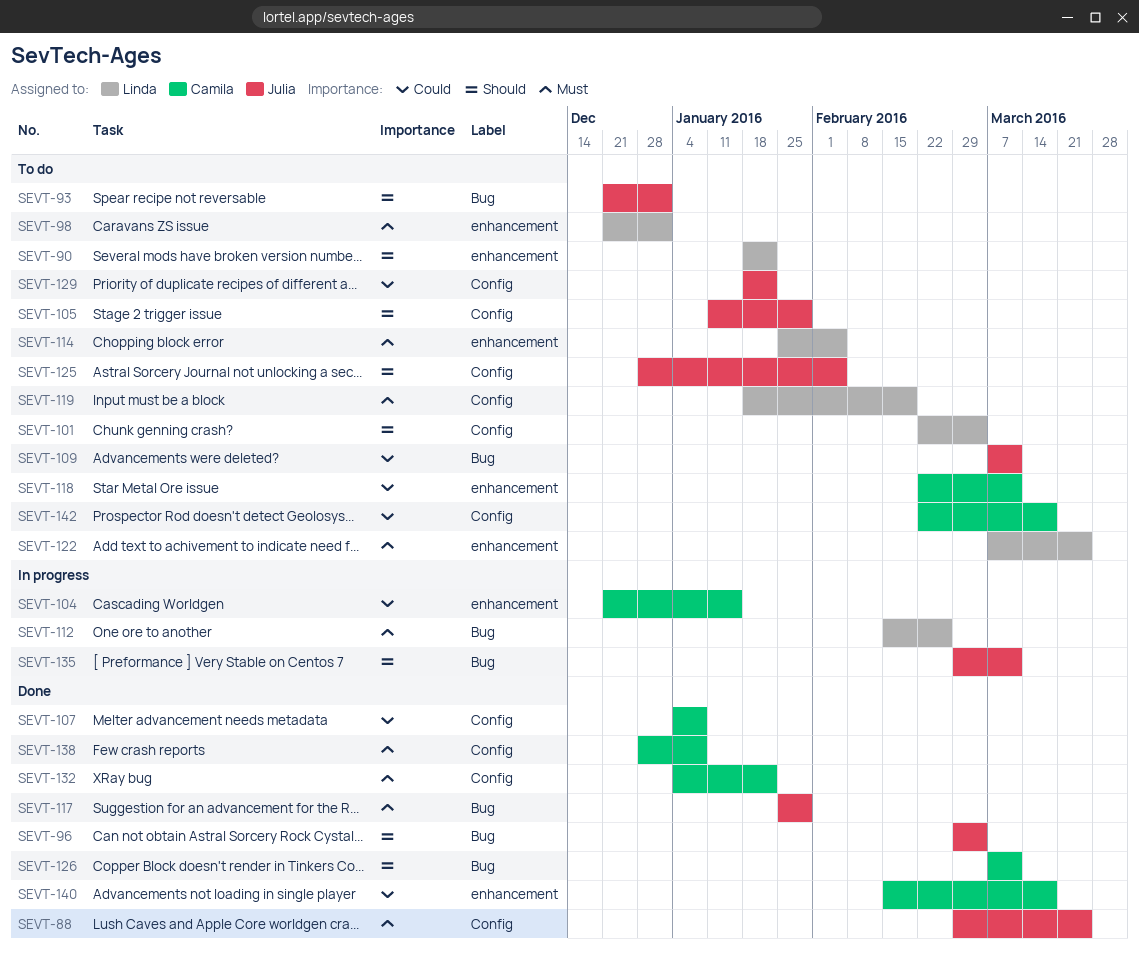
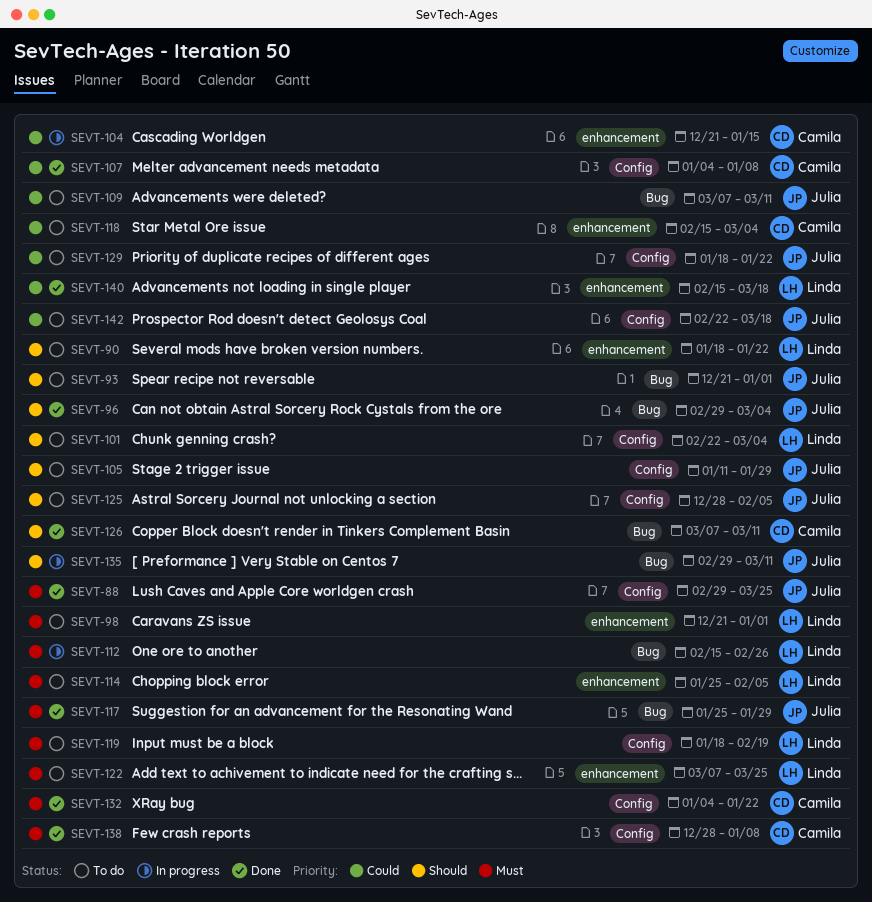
SEVT-118, start: Feb 22 -> Feb 15
SEVT-118, due: Mar 11 -> Mar 4
SEVT-140, owner: Camila -> Linda
SEVT-142, owner: Camila -> Julia

